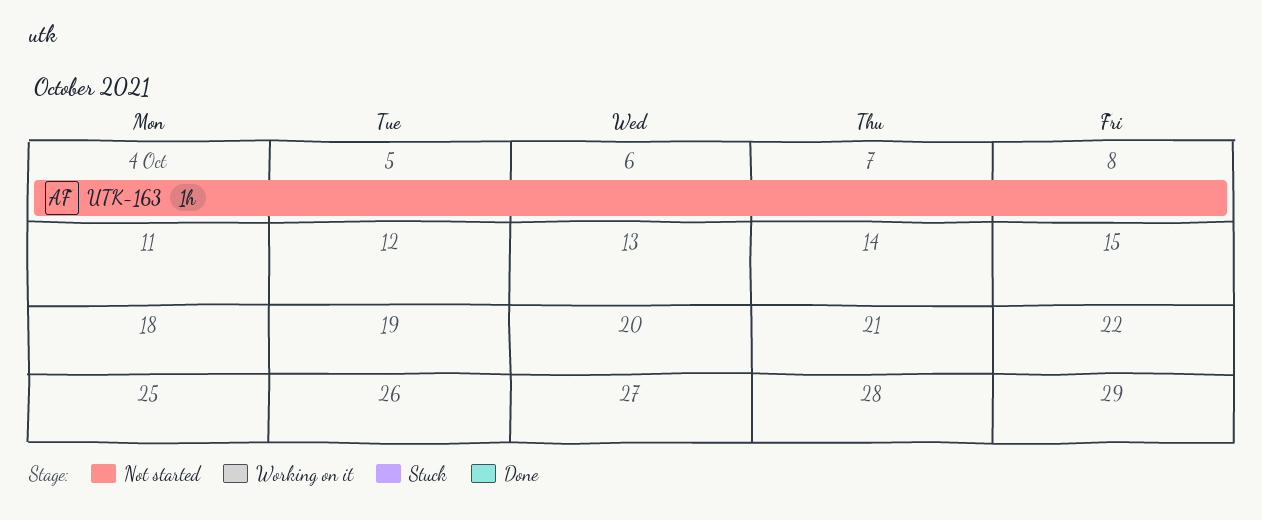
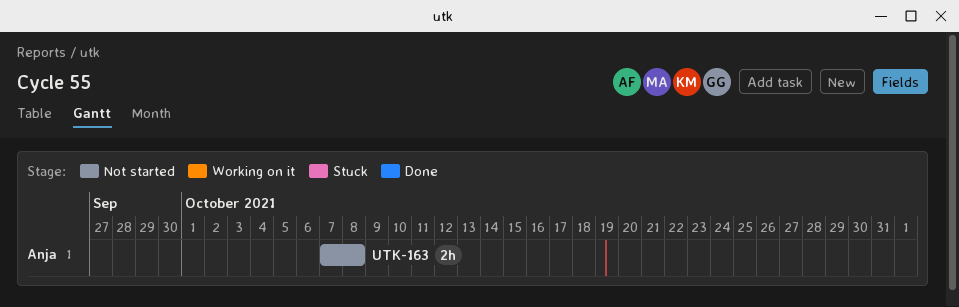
UTK-163, estimate: 1h -> 2h
UTK-163, start: Oct 4 -> Oct 7

